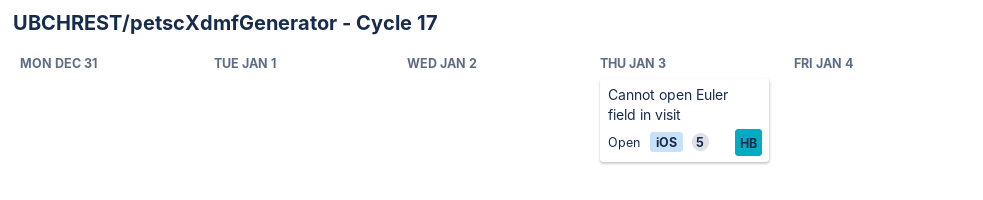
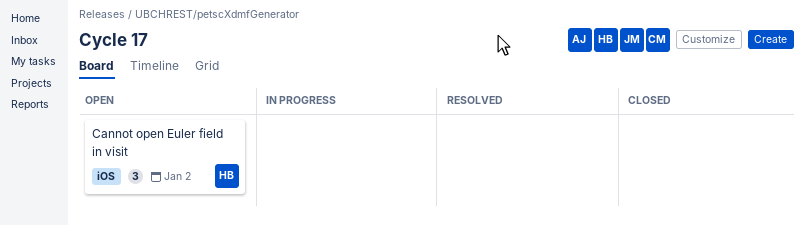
Cannot open Euler field in visit, estimate: 5 -> 3
Cannot open Euler field in visit, due: Jan 3 -> Jan 2

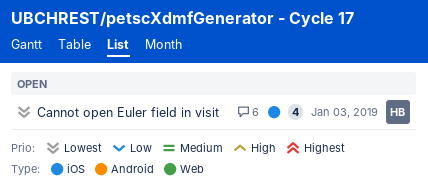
Cannot open Euler field in visit, estimate: 3 -> 4
Cannot open Euler field in visit, due: Jan 2 -> Jan 3

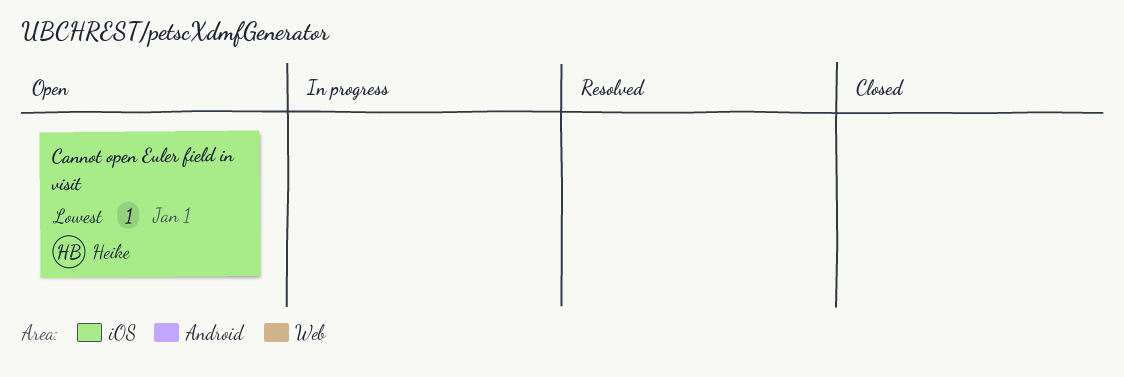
Cannot open Euler field in visit, estimate: 4 -> 1
Cannot open Euler field in visit, due: Jan 3 -> Jan 1

